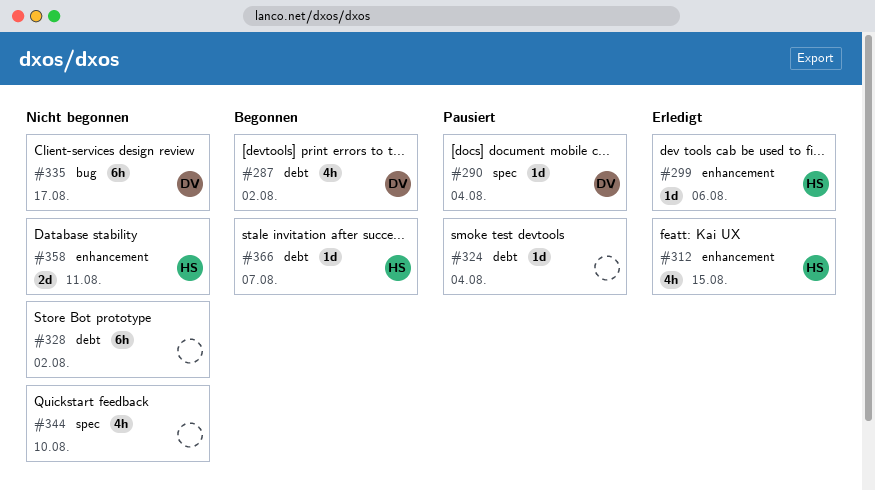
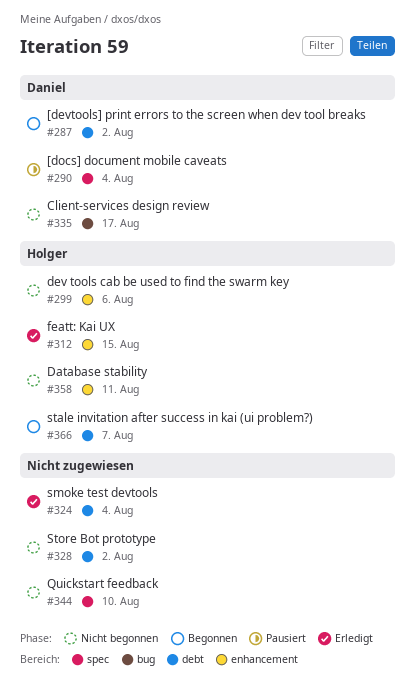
#299, status: Erledigt -> Nicht begonnen
#324, status: Pausiert -> Erledigt

